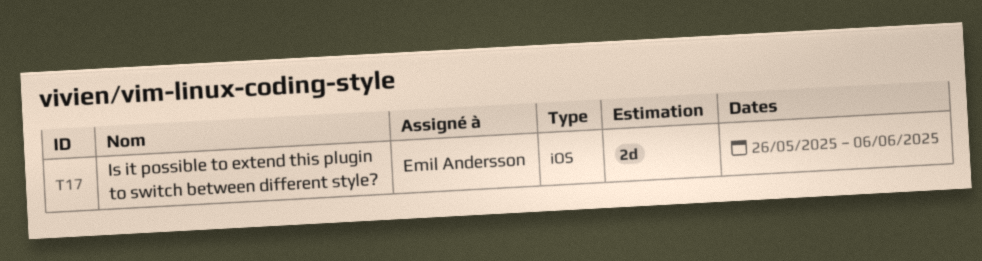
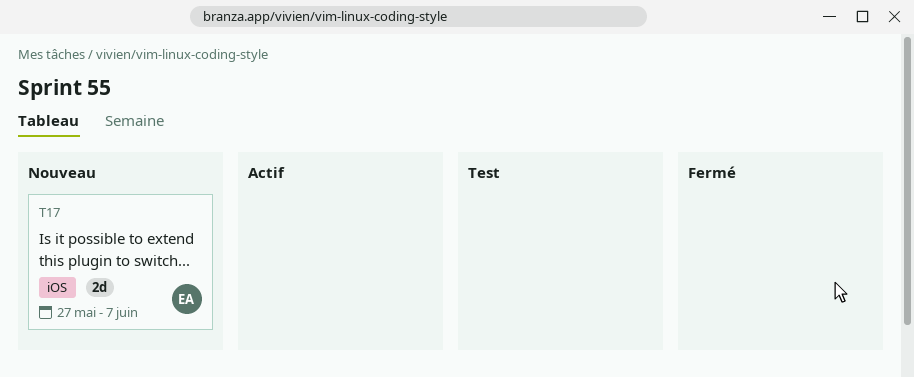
T17, start: May 26 -> May 27
T17, due: Jun 6 -> Jun 7

